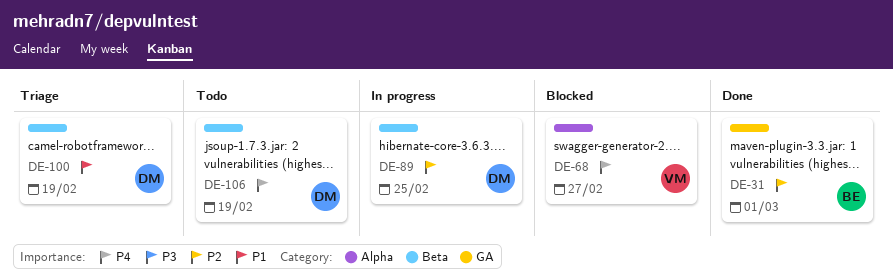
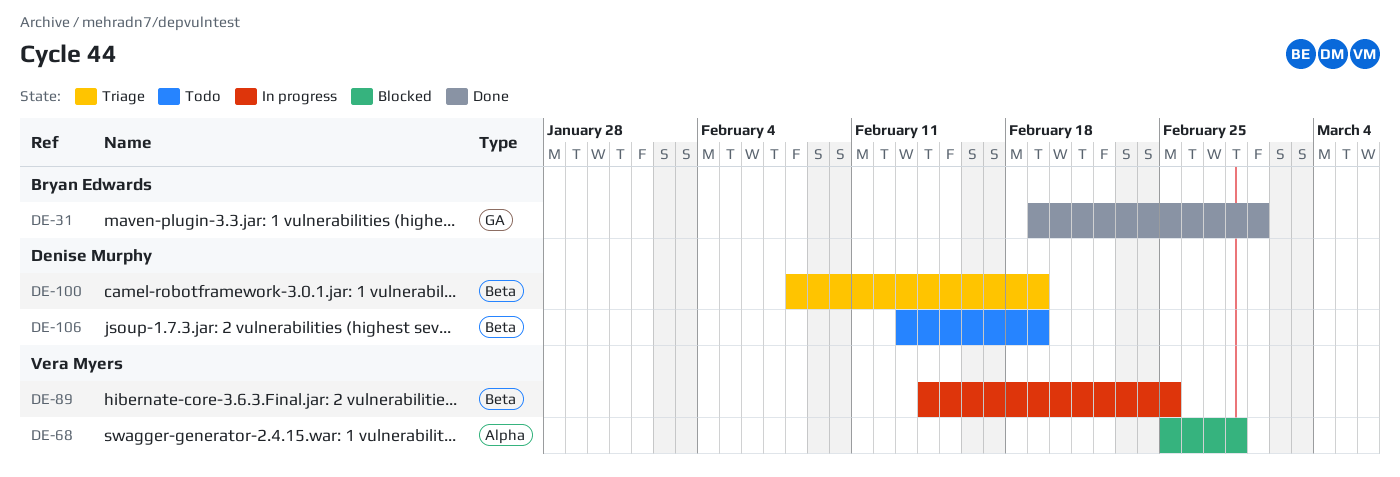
DE-68, due: Feb 27 -> Feb 28
DE-89, owner: Denise Murphy -> Vera Myers

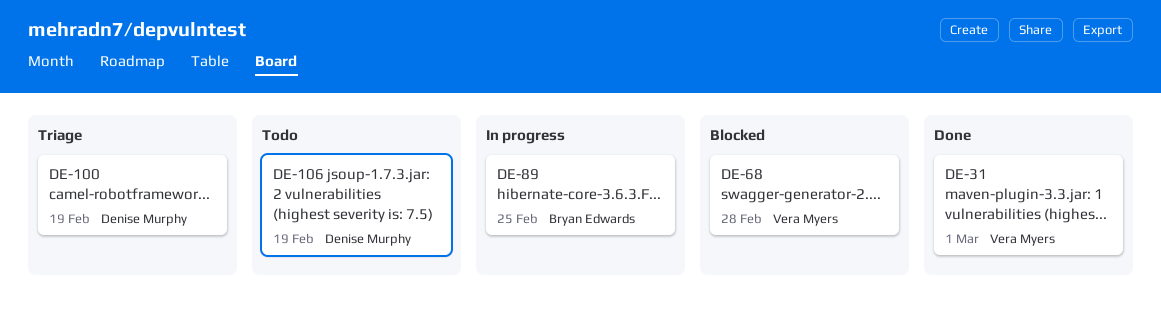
DE-31, owner: Bryan Edwards -> Vera Myers
DE-89, owner: Vera Myers -> Bryan Edwards

